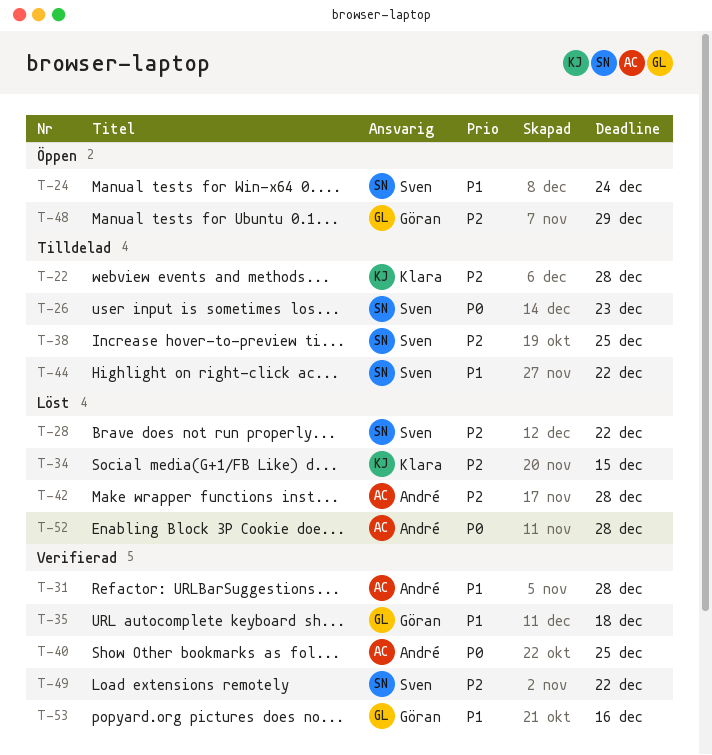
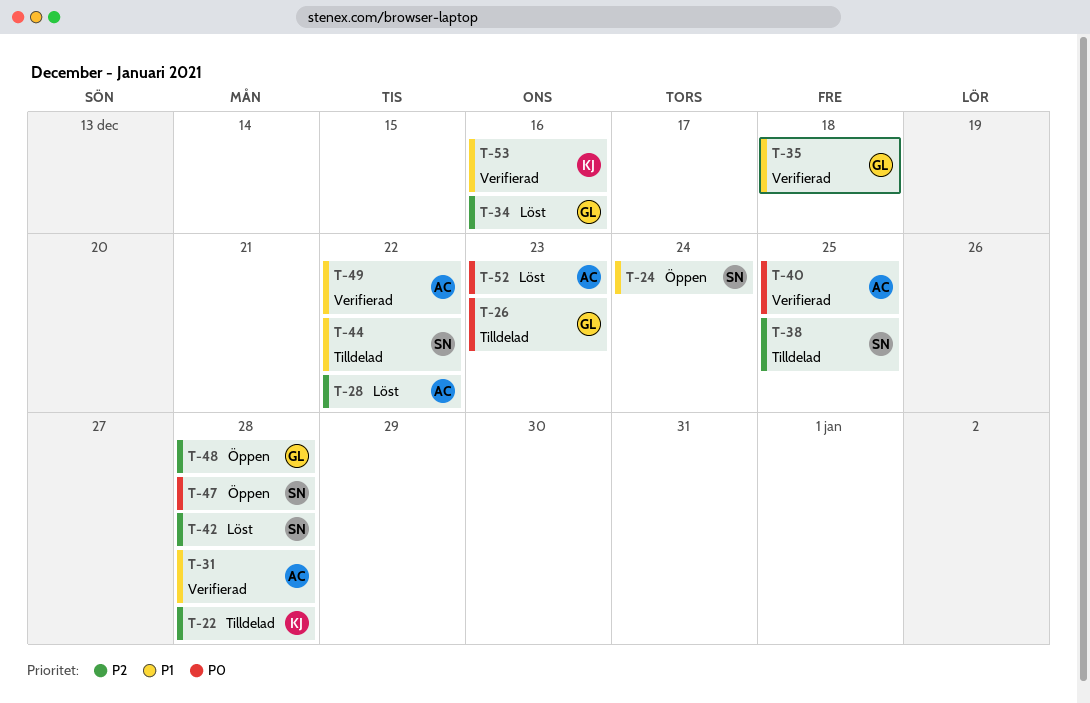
T-26, owner: Sven -> Göran
T-28, owner: Sven -> André
T-34, owner: Klara -> Göran
T-34, due: Dec 15 -> Dec 16
T-42, owner: André -> Sven
T-47: none -> present
T-48, due: Dec 29 -> Dec 28
T-49, owner: Sven -> André
T-49, priority: P2 -> P1
T-52, due: Dec 28 -> Dec 23
T-53, owner: Göran -> Klara

